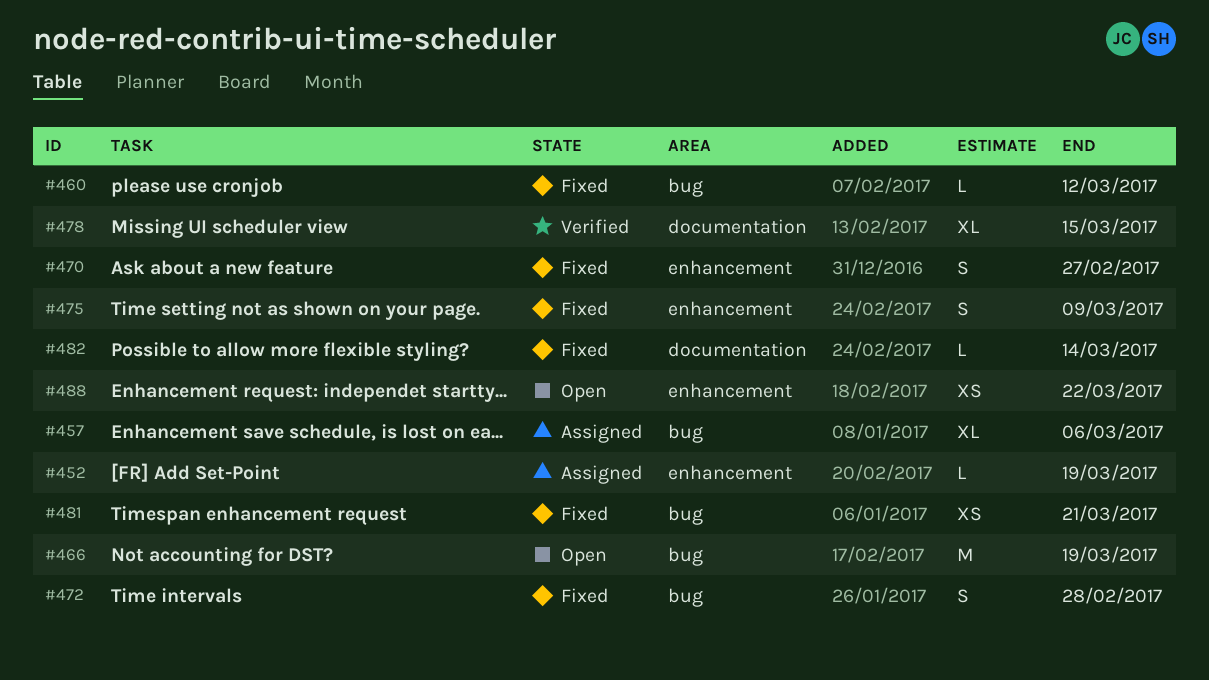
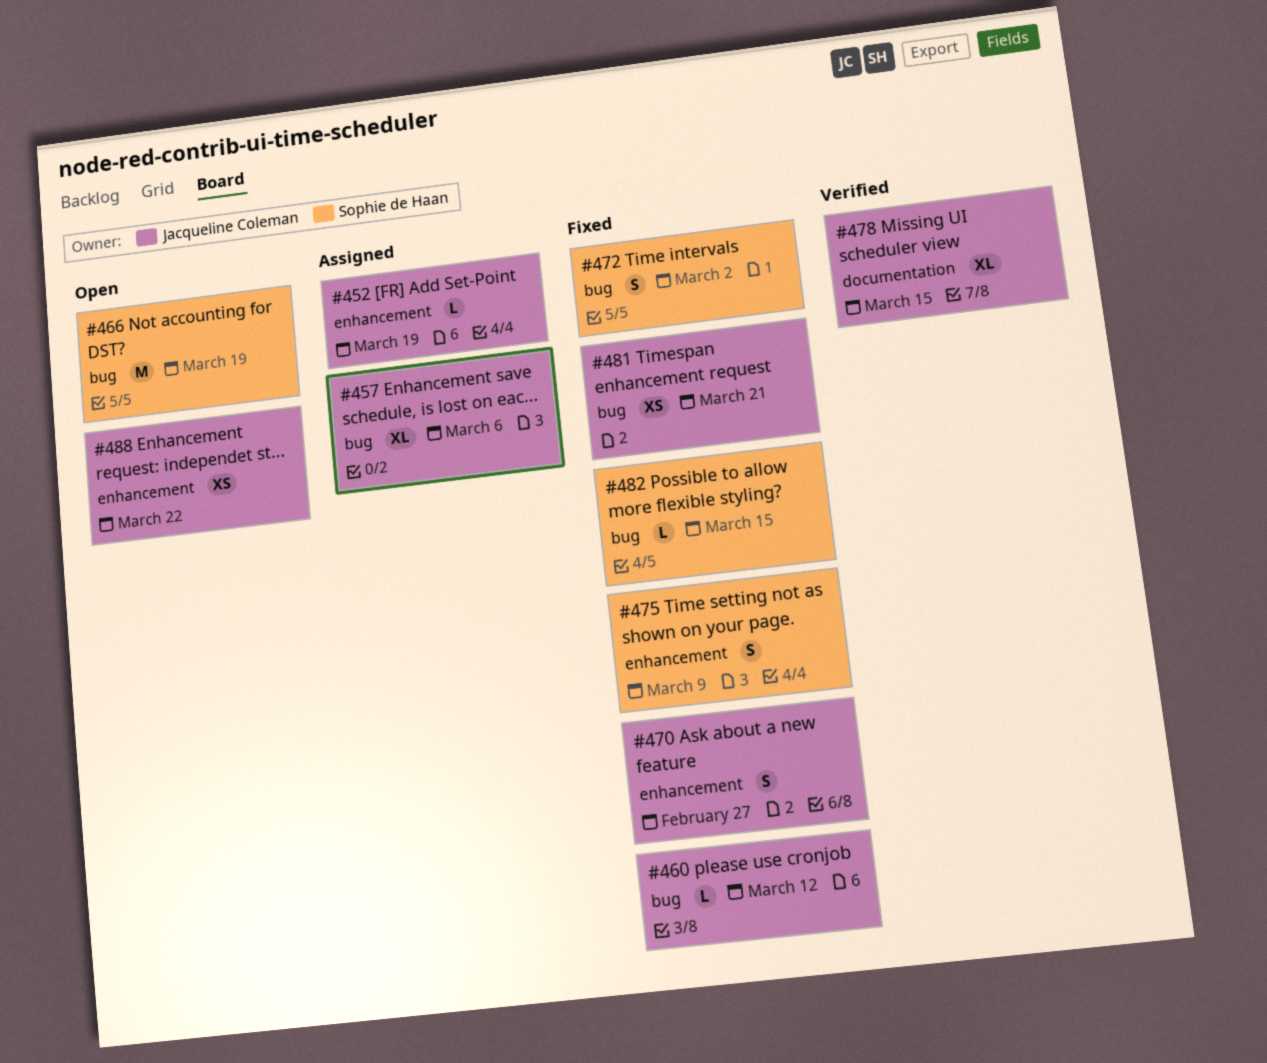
#472, due: Feb 28 -> Mar 2
#482, label: documentation -> bug
#482, due: Mar 14 -> Mar 15

